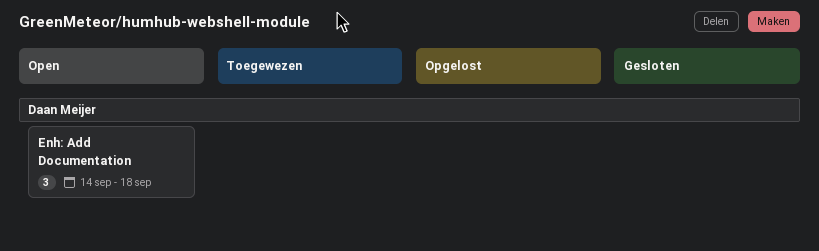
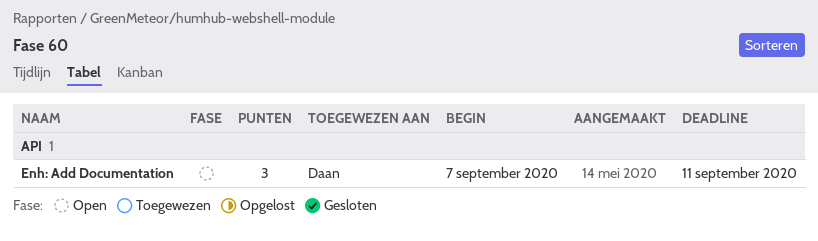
Enh: Add Documentation, start: Sep 14 -> Sep 7
Enh: Add Documentation, due: Sep 18 -> Sep 11

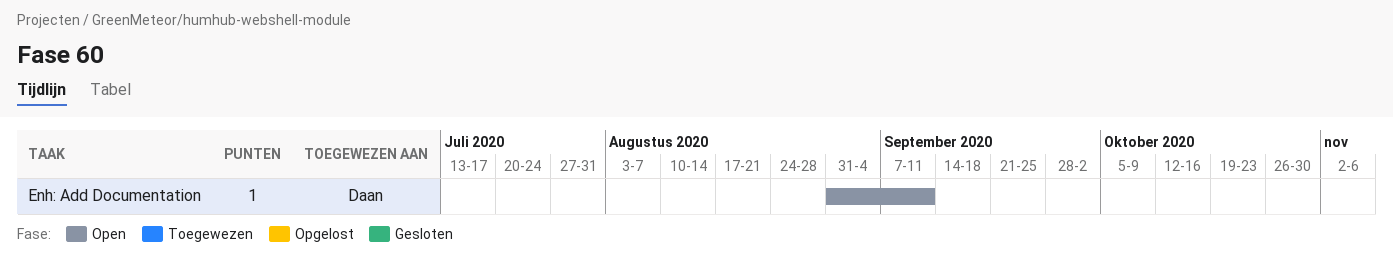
Enh: Add Documentation, estimate: 3 -> 1
Enh: Add Documentation, start: Sep 7 -> Aug 31

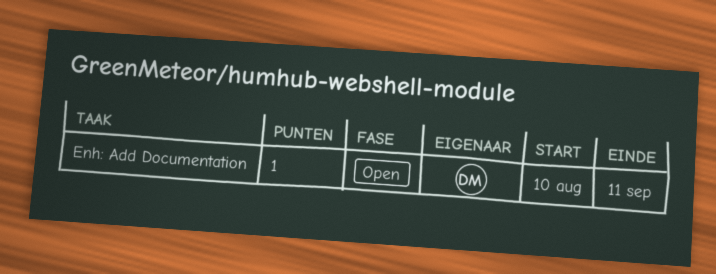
Enh: Add Documentation, start: Aug 31 -> Aug 10

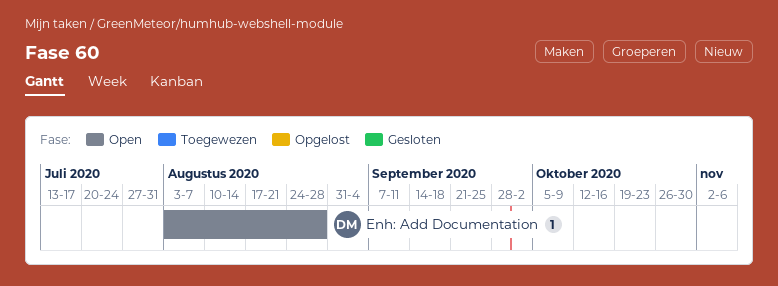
Enh: Add Documentation, start: Aug 10 -> Aug 3
Enh: Add Documentation, due: Sep 11 -> Aug 28

